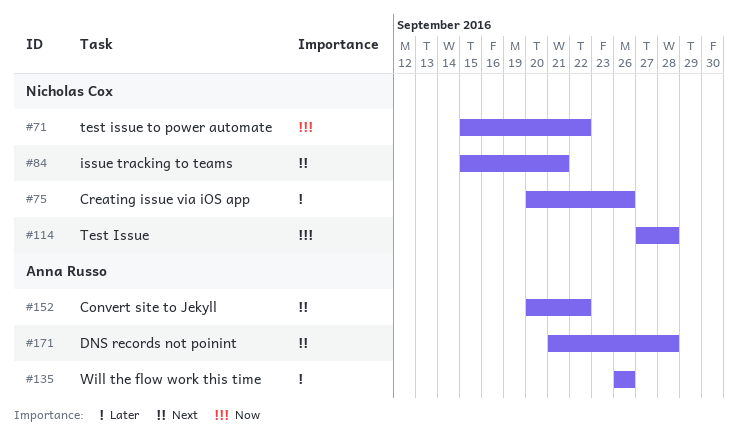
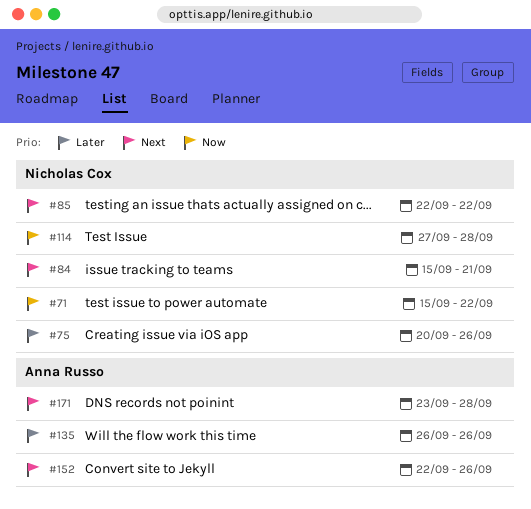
#85: none -> present
#152, start: Sep 20 -> Sep 22
#152, due: Sep 22 -> Sep 26
#171, start: Sep 21 -> Sep 23

